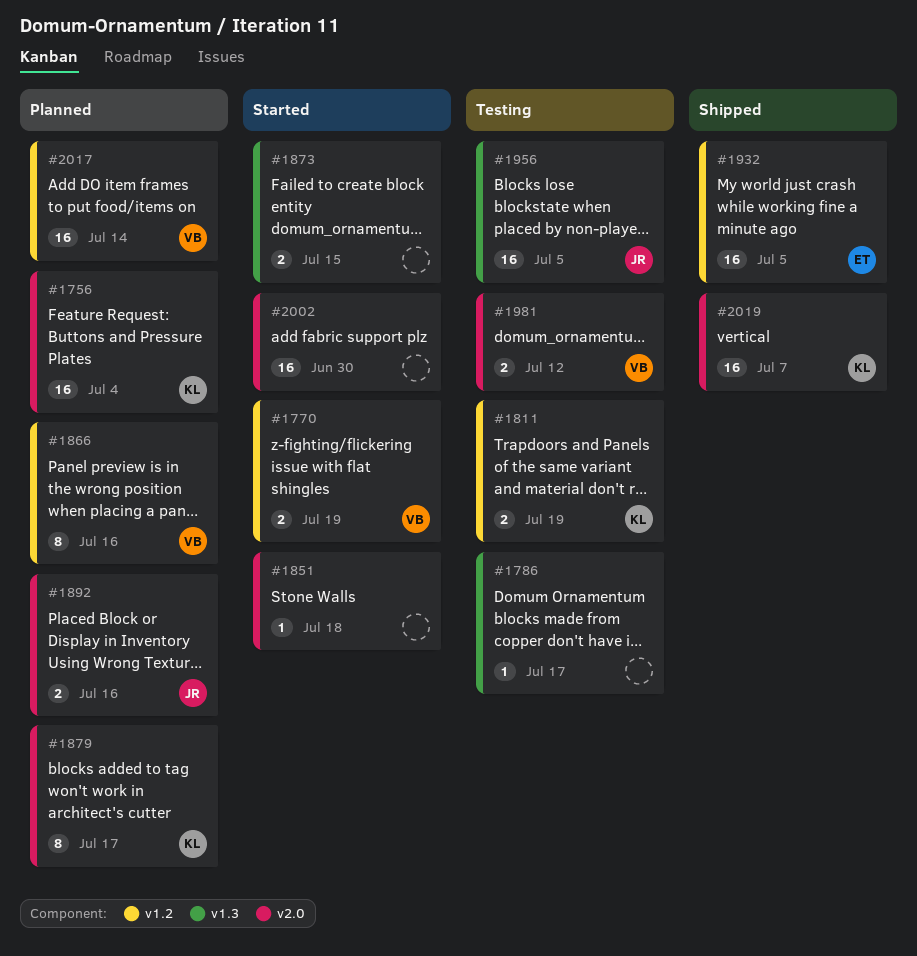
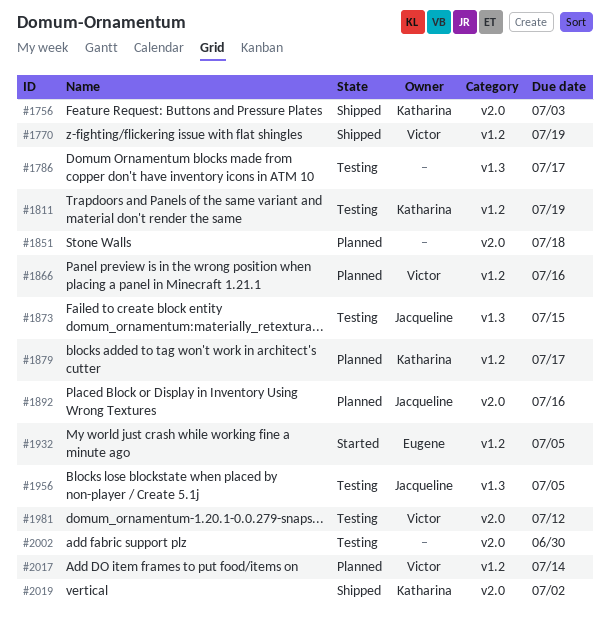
#1756, status: Planned -> Shipped
#1756, due: Jul 4 -> Jul 3
#1770, status: Started -> Shipped
#1851, status: Started -> Planned
#1873, status: Started -> Testing
#1873, owner: none -> Jacqueline
#1879, label: v2.0 -> v1.2
#1932, status: Shipped -> Started
#2002, status: Started -> Testing
#2019, due: Jul 7 -> Jul 2

